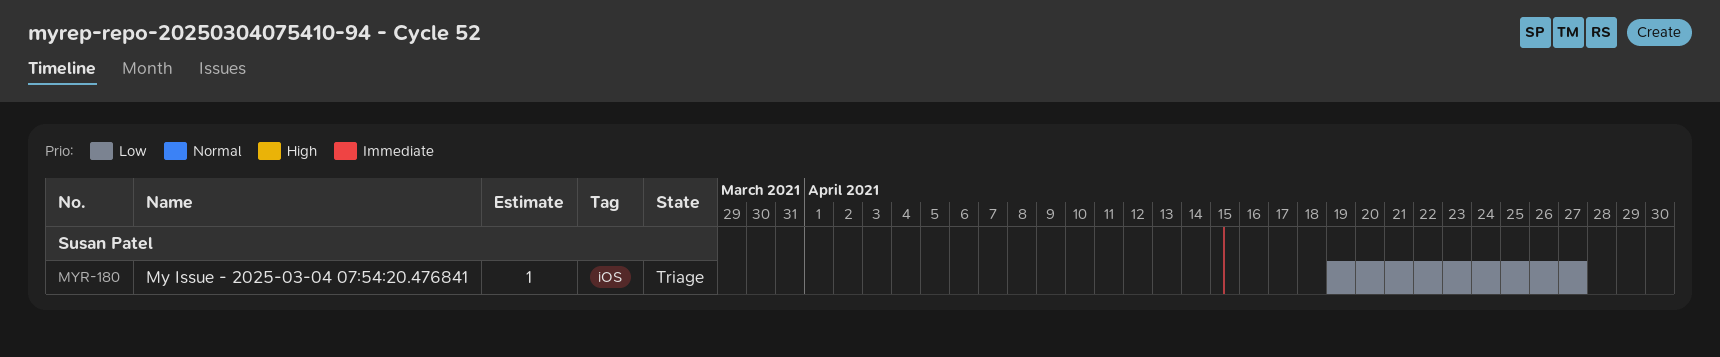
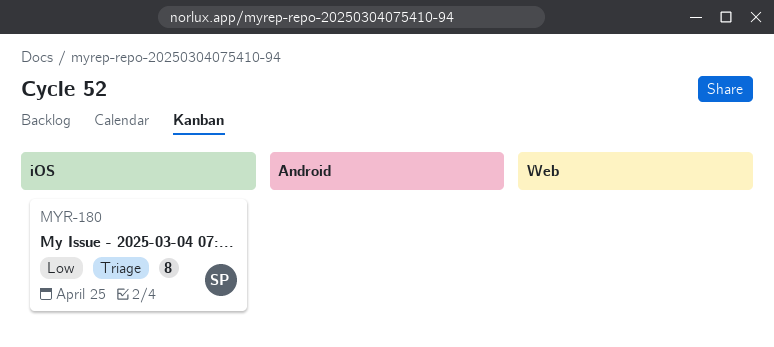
MYR-180, estimate: 1 -> 8
MYR-180, due: Apr 27 -> Apr 25

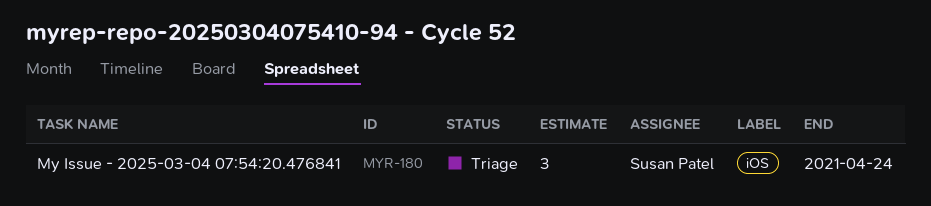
MYR-180, estimate: 8 -> 3
MYR-180, due: Apr 25 -> Apr 24

